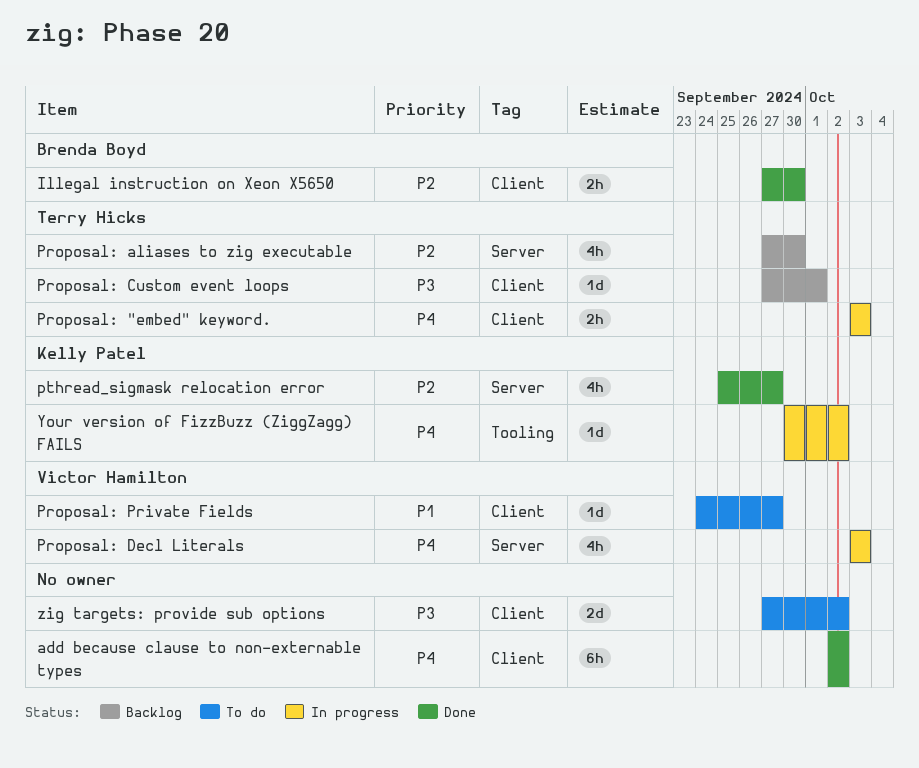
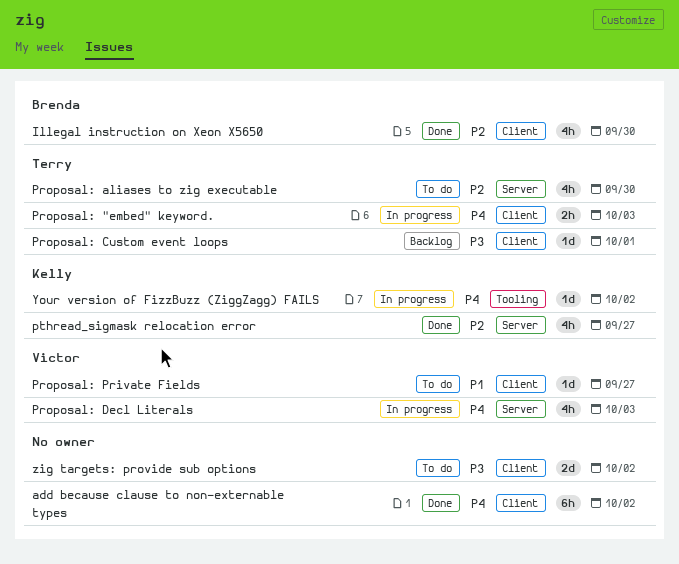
Illegal instruction on Xeon X5650, estimate: 2h -> 4h
Proposal: aliases to zig executable, status: Backlog -> To do

